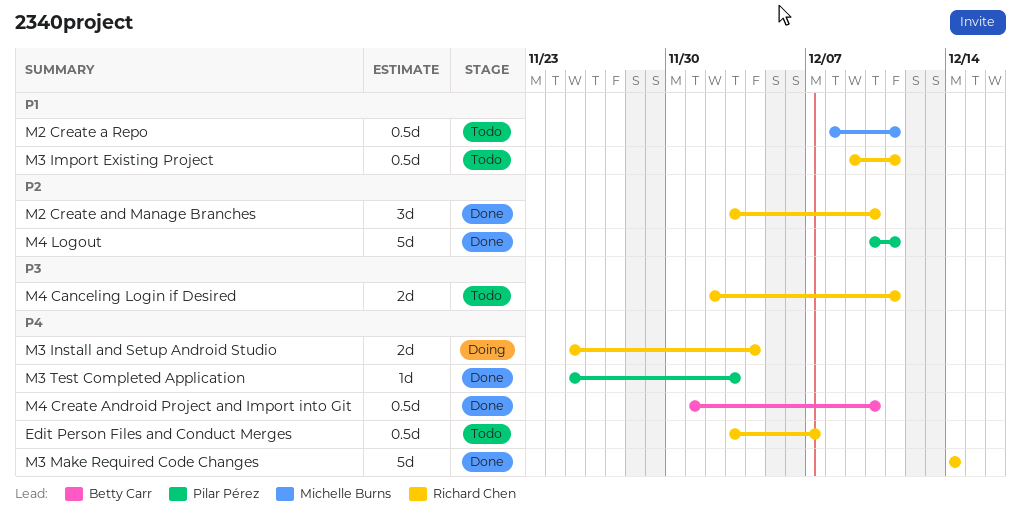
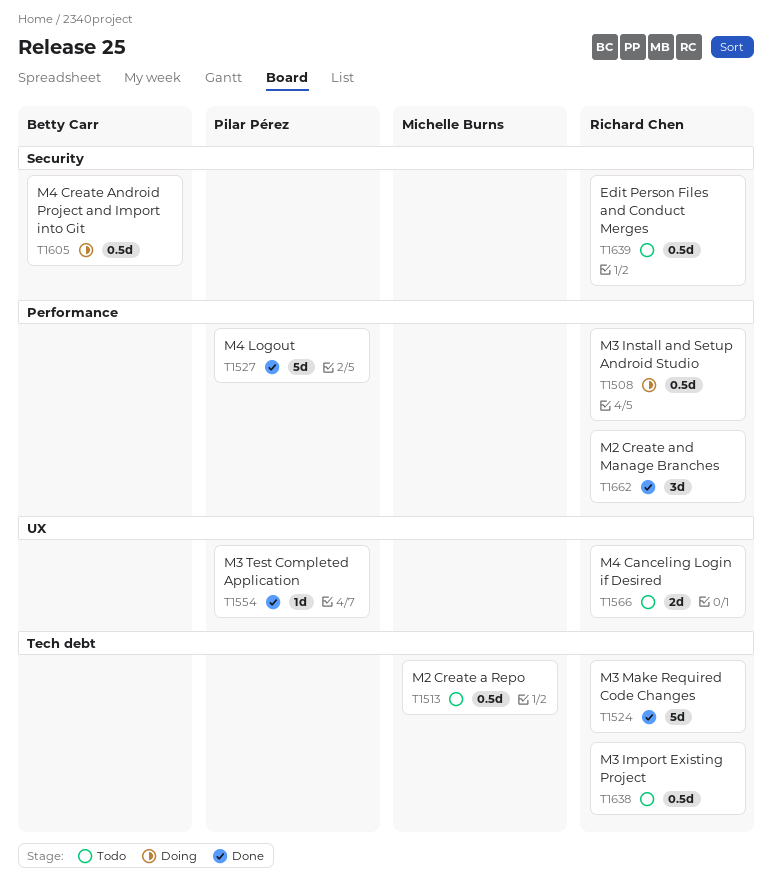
M3 Install and Setup Android Studio, estimate: 2d -> 0.5d
M4 Create Android Project and Import into Git, status: Done -> Doing

